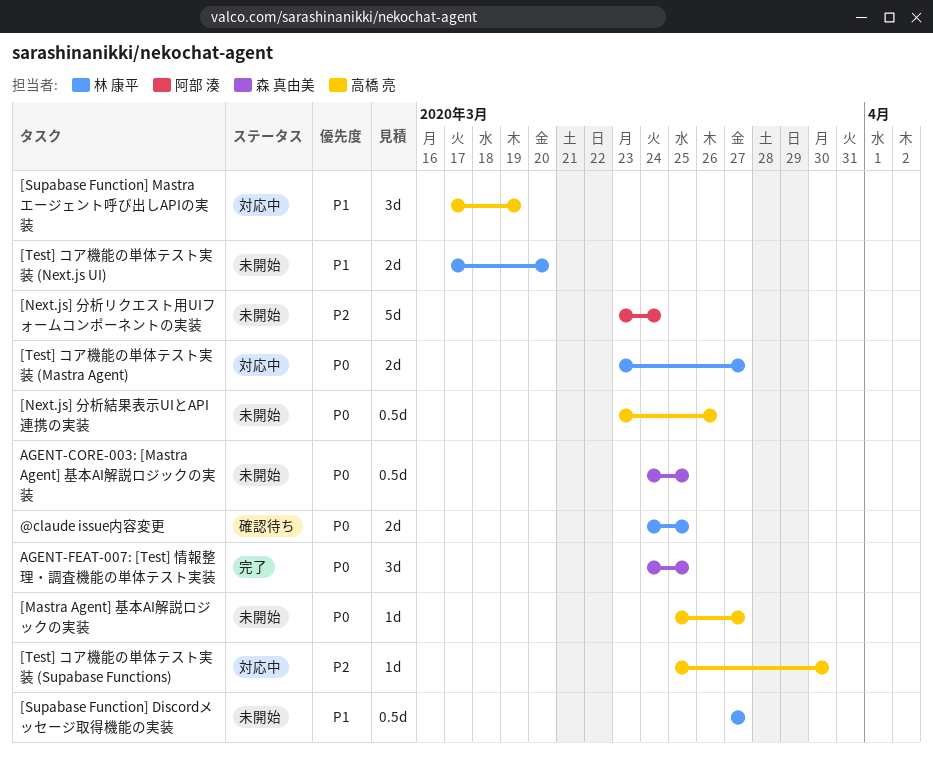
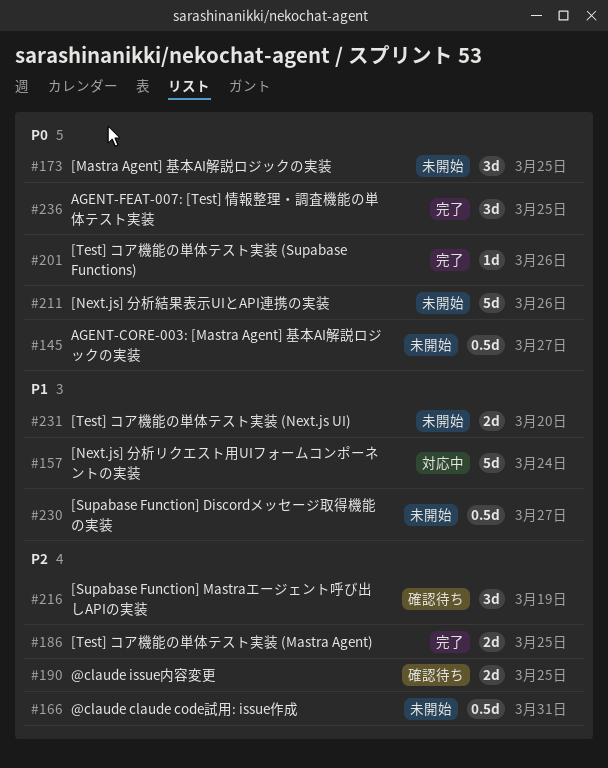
@claude claude code試用: issue作成: none -> present
@claude issue内容変更, priority: P0 -> P2
[Mastra Agent] 基本AI解説ロジックの実装, estimate: 1d -> 3d
[Mastra Agent] 基本AI解説ロジックの実装, due: Mar 27 -> Mar 25
[Next.js] 分析リクエスト用UIフォームコンポーネントの実装, status: 未開始 -> 対応中
[Next.js] 分析リクエスト用UIフォームコンポーネントの実装, priority: P2 -> P1
[Next.js] 分析結果表示UIとAPI連携の実装, estimate: 0.5d -> 5d
[Supabase Function] Mastraエージェント呼び出しAPIの実装, status: 対応中 -> 確認待ち
[Supabase Function] Mastraエージェント呼び出しAPIの実装, priority: P1 -> P2
[Test] コア機能の単体テスト実装 (Mastra Agent), status: 対応中 -> 完了
[Test] コア機能の単体テスト実装 (Mastra Agent), priority: P0 -> P2
[Test] コア機能の単体テスト実装 (Mastra Agent), due: Mar 27 -> Mar 25
[Test] コア機能の単体テスト実装 (Supabase Functions), status: 対応中 -> 完了
[Test] コア機能の単体テスト実装 (Supabase Functions), priority: P2 -> P0
[Test] コア機能の単体テスト実装 (Supabase Functions), due: Mar 30 -> Mar 26
AGENT-CORE-003: [Mastra Agent] 基本AI解説ロジックの実装, due: Mar 25 -> Mar 27

